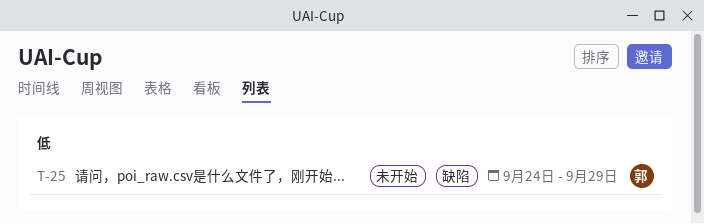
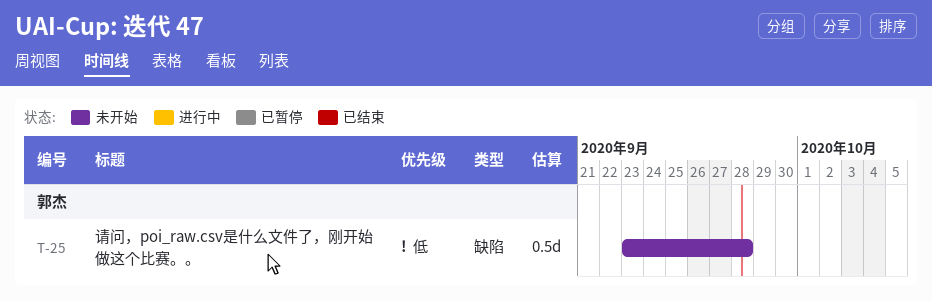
T-25, start: Sep 24 -> Sep 23
T-25, due: Sep 29 -> Sep 28

